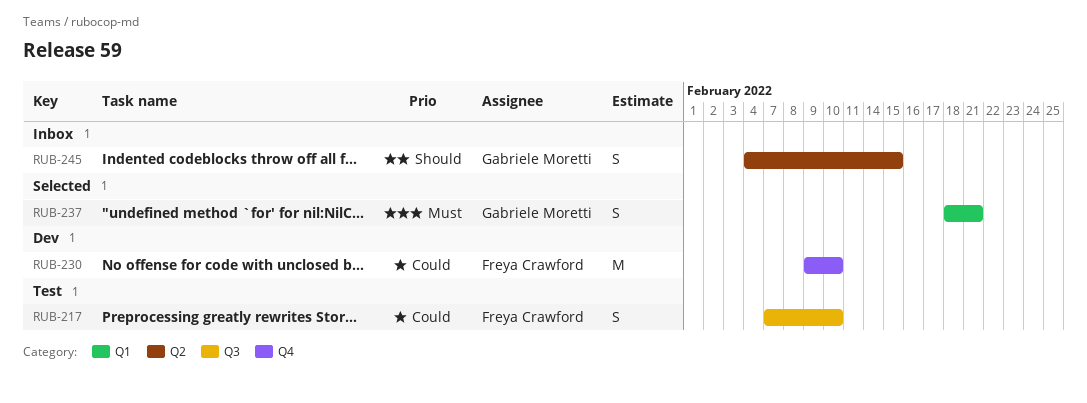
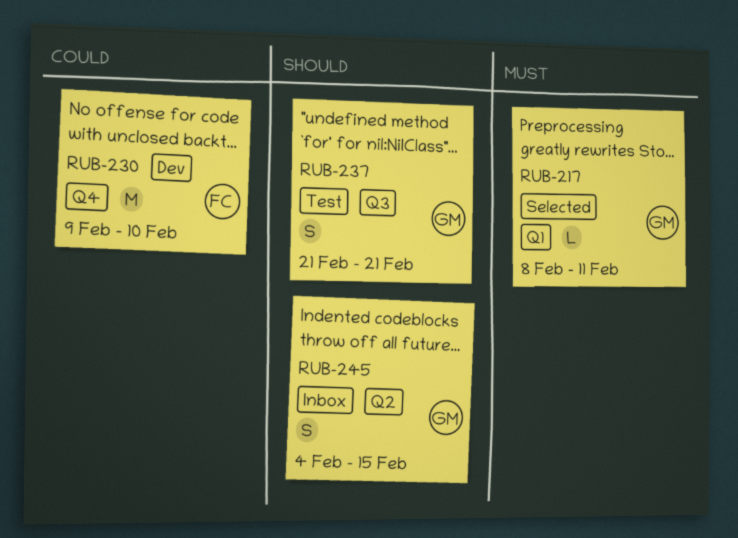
RUB-217, status: Test -> Selected
RUB-217, owner: Freya Crawford -> Gabriele Moretti
RUB-217, priority: Could -> Must
RUB-217, label: Q3 -> Q1
RUB-217, estimate: S -> L
RUB-217, start: Feb 7 -> Feb 8
RUB-217, due: Feb 10 -> Feb 11
RUB-237, status: Selected -> Test
RUB-237, priority: Must -> Should
RUB-237, label: Q1 -> Q3
RUB-237, start: Feb 18 -> Feb 21

